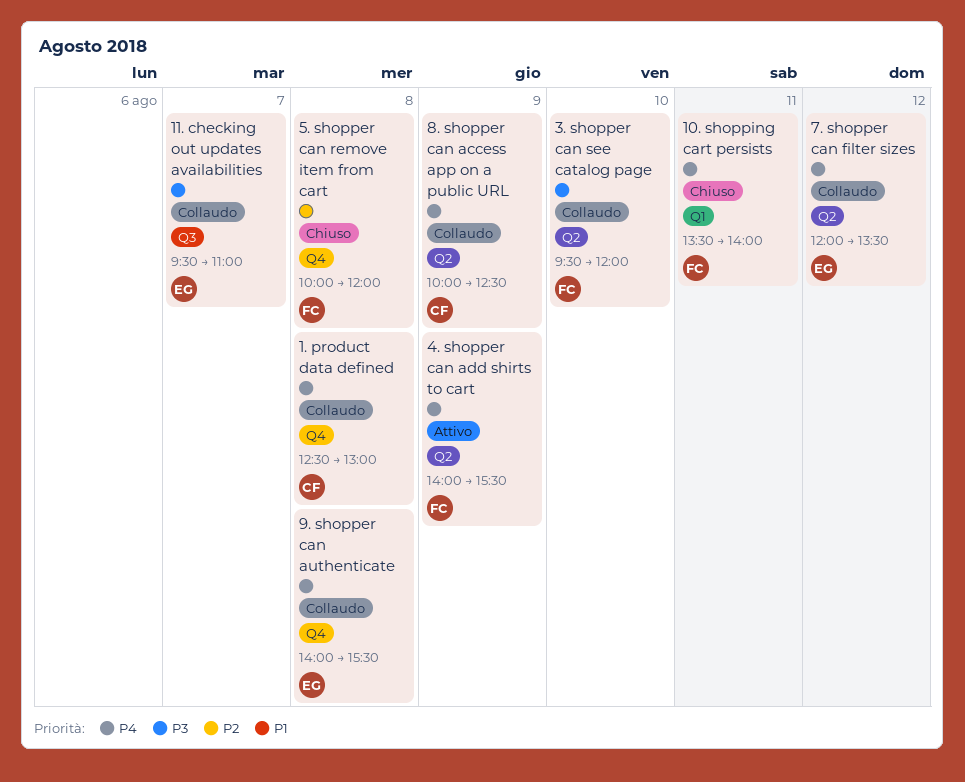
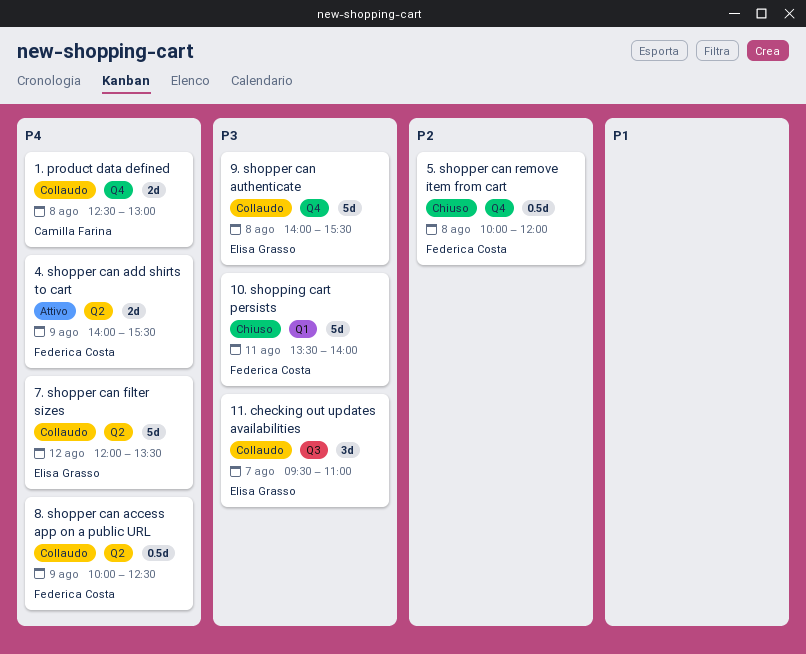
10. shopping cart persists, priority: P4 -> P3
3. shopper can see catalog page: present -> none
8. shopper can access app on a public URL, owner: Camilla Farina -> Federica Costa
9. shopper can authenticate, priority: P4 -> P3

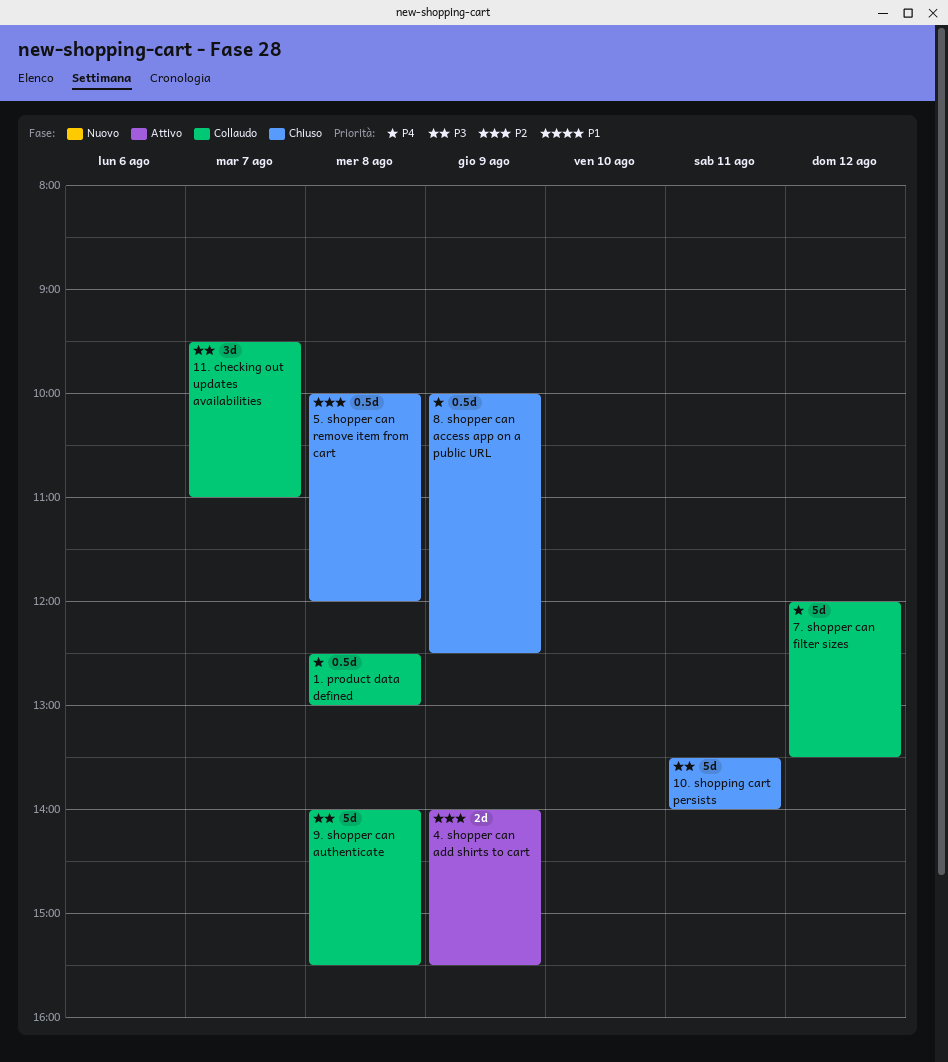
1. product data defined, estimate: 2d -> 0.5d
4. shopper can add shirts to cart, priority: P4 -> P2
8. shopper can access app on a public URL, status: Collaudo -> Chiuso

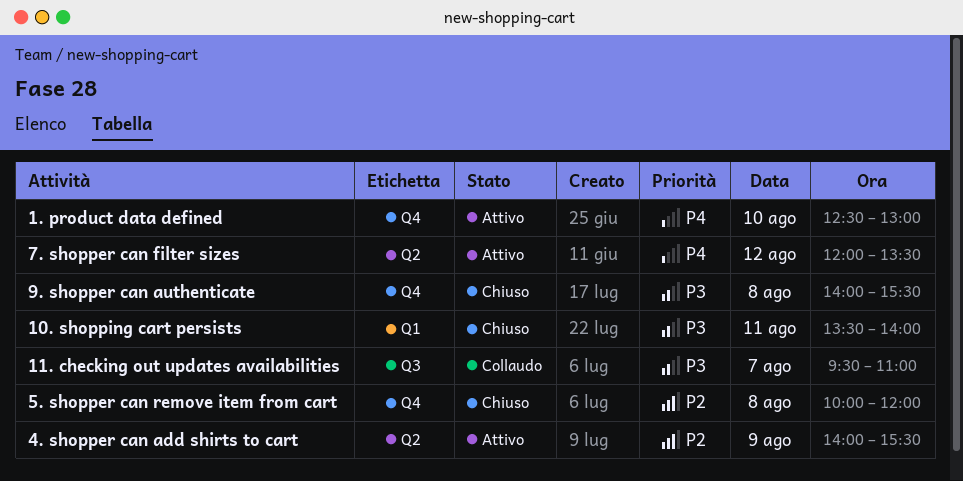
1. product data defined, status: Collaudo -> Attivo
1. product data defined, day: Aug 8 -> Aug 10
7. shopper can filter sizes, status: Collaudo -> Attivo
8. shopper can access app on a public URL: present -> none
9. shopper can authenticate, status: Collaudo -> Chiuso

